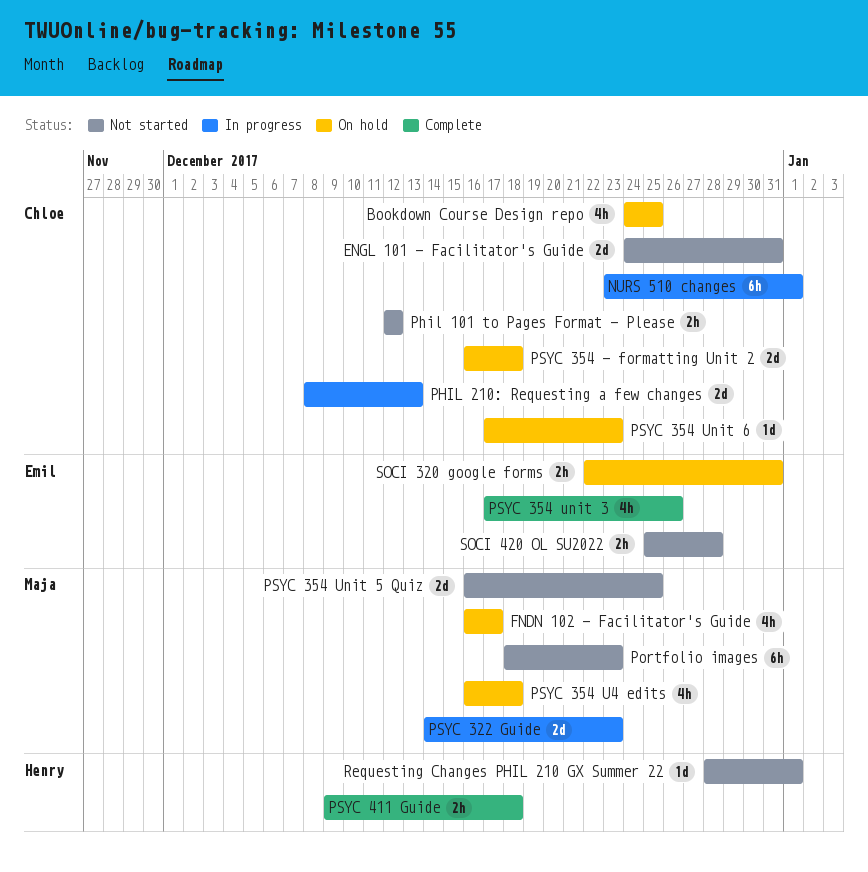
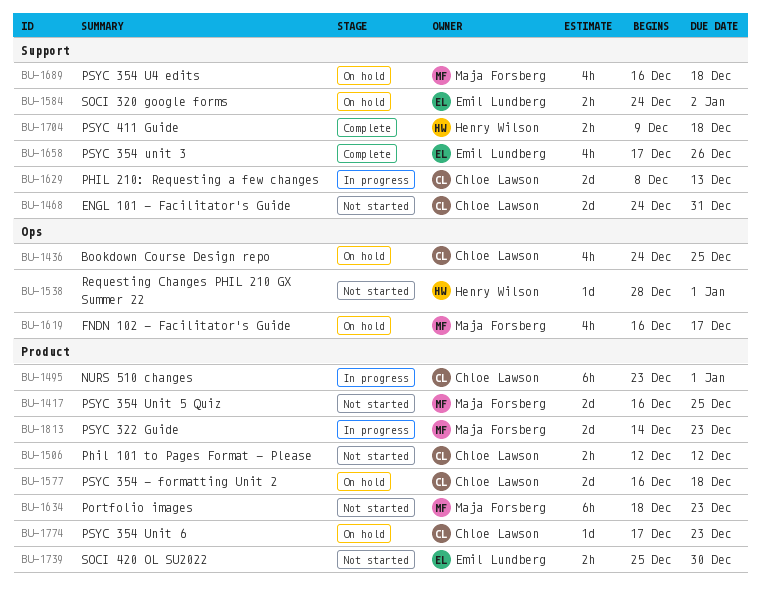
SOCI 320 google forms, start: Dec 22 -> Dec 24
SOCI 320 google forms, due: Dec 31 -> Jan 2
SOCI 420 OL SU2022, due: Dec 28 -> Dec 30

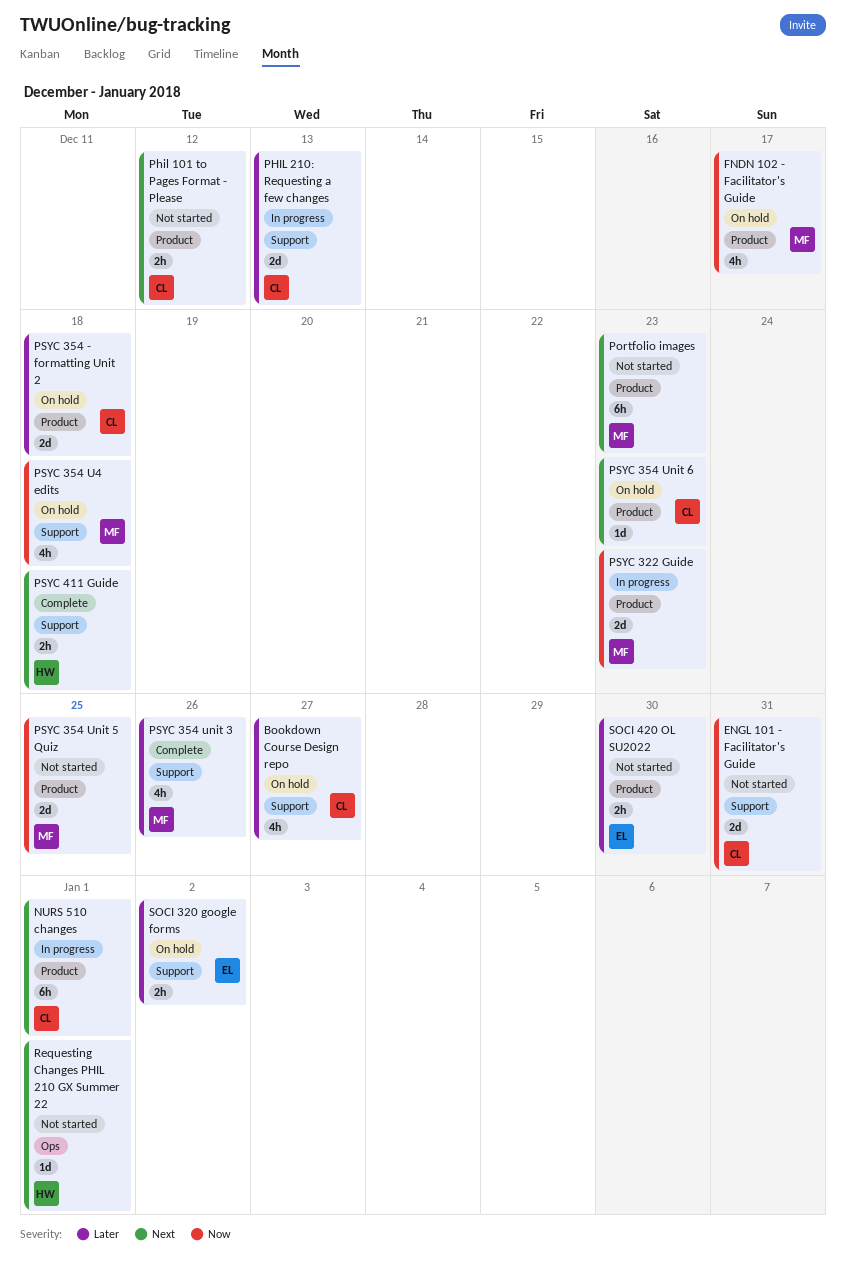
Bookdown Course Design repo, label: Ops -> Support
Bookdown Course Design repo, due: Dec 25 -> Dec 27
FNDN 102 - Facilitator's Guide, label: Ops -> Product
PSYC 354 unit 3, owner: Emil Lundberg -> Maja Forsberg

